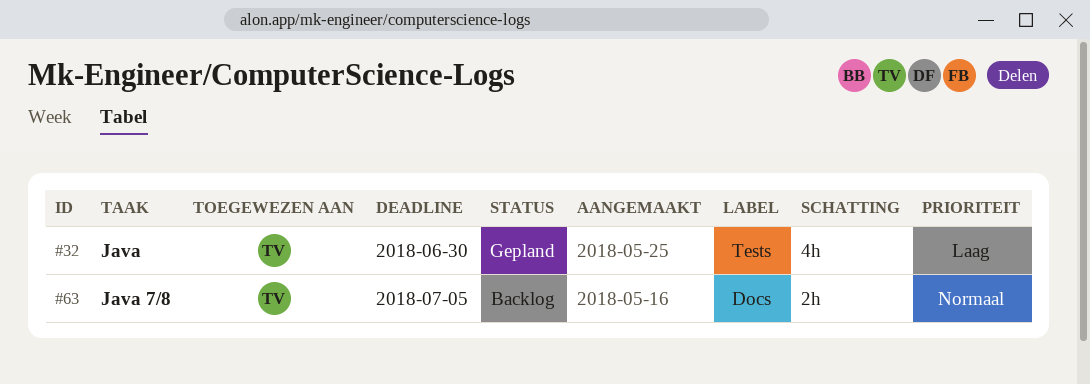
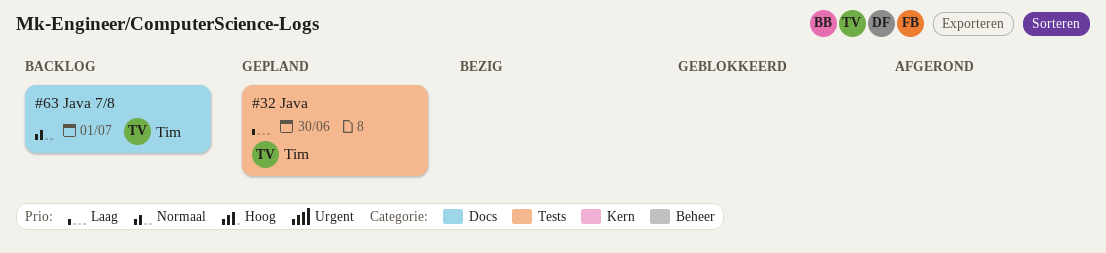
#63, due: Jul 5 -> Jul 1

